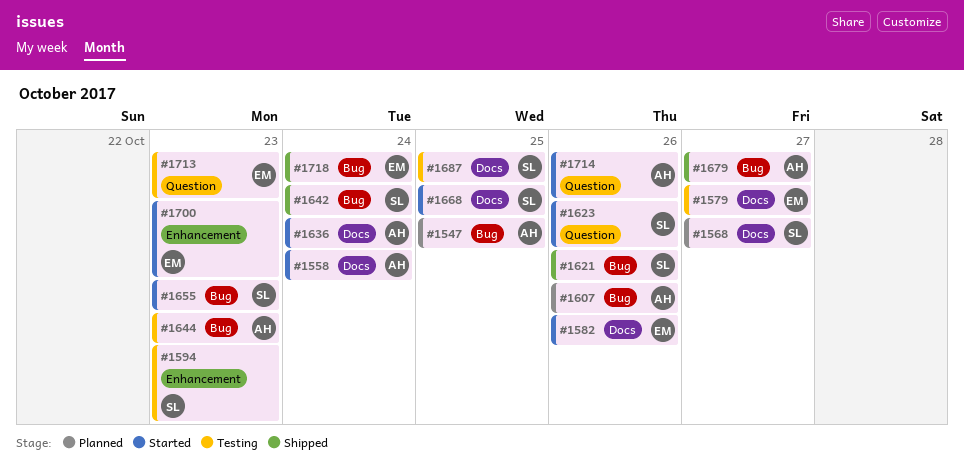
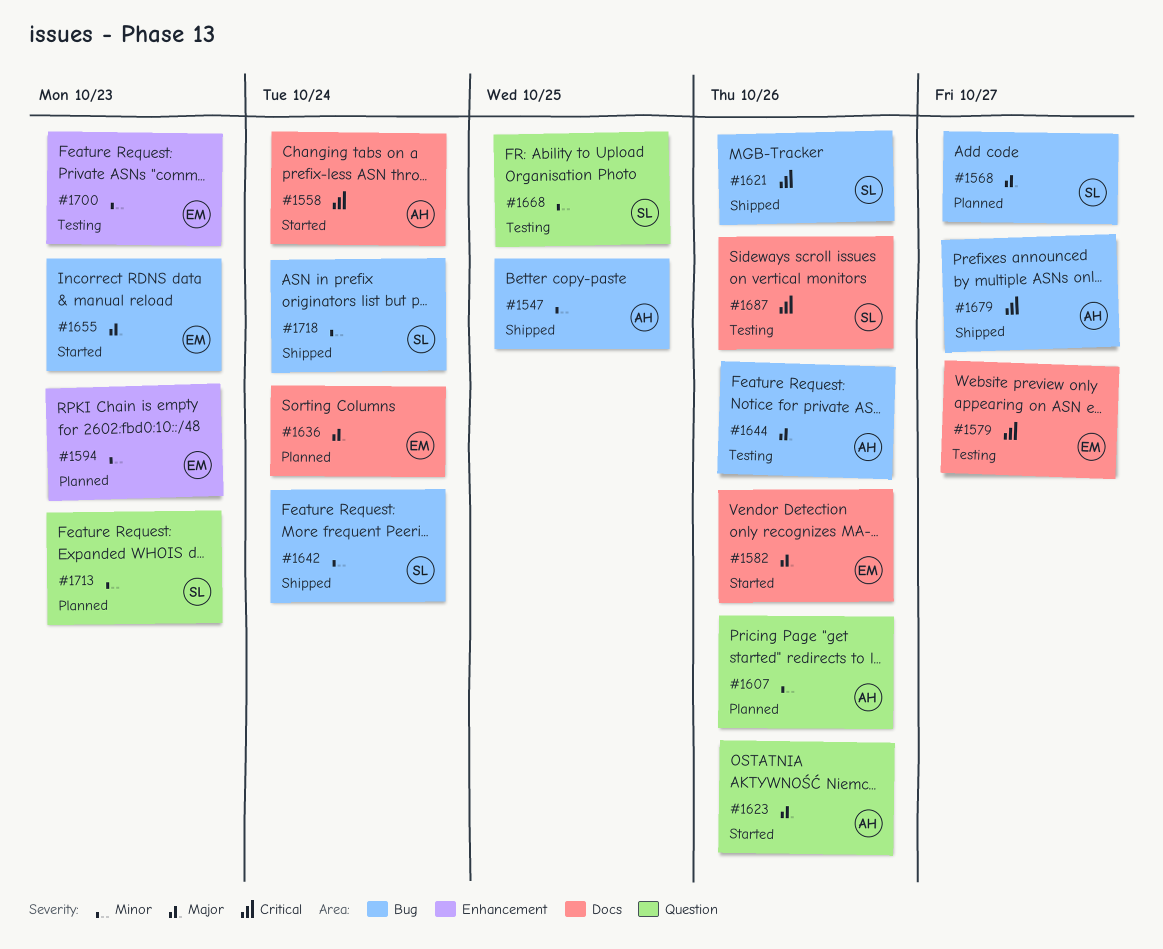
#1547, status: Planned -> Shipped
#1568, label: Docs -> Bug
#1594, status: Testing -> Planned
#1594, owner: SL -> EM
#1607, label: Bug -> Question
#1623, owner: SL -> AH
#1636, status: Started -> Planned
#1636, owner: AH -> EM
#1644, due: Oct 23 -> Oct 26
#1655, owner: SL -> EM
#1668, status: Started -> Testing
#1668, label: Docs -> Question
#1687, due: Oct 25 -> Oct 26
#1700, status: Started -> Testing
#1713, status: Testing -> Planned
#1713, owner: EM -> SL
#1714: present -> none
#1718, owner: EM -> SL

